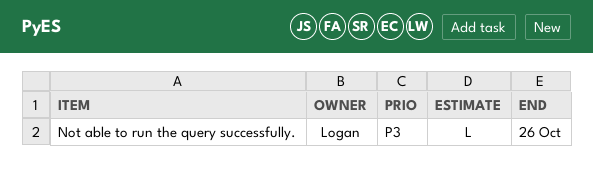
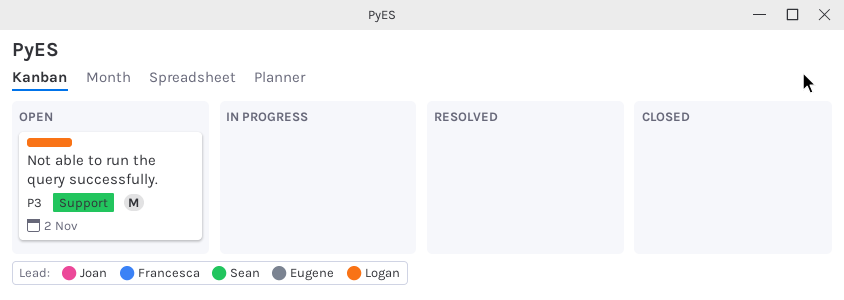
Not able to run the query successfully., estimate: L -> M
Not able to run the query successfully., due: Oct 26 -> Nov 2

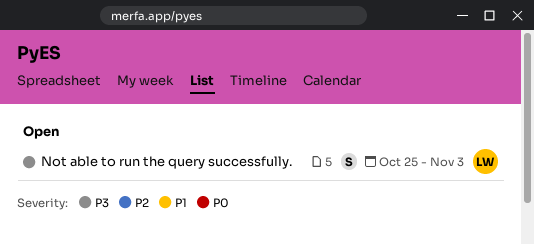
Not able to run the query successfully., estimate: M -> S
Not able to run the query successfully., due: Nov 2 -> Nov 3

